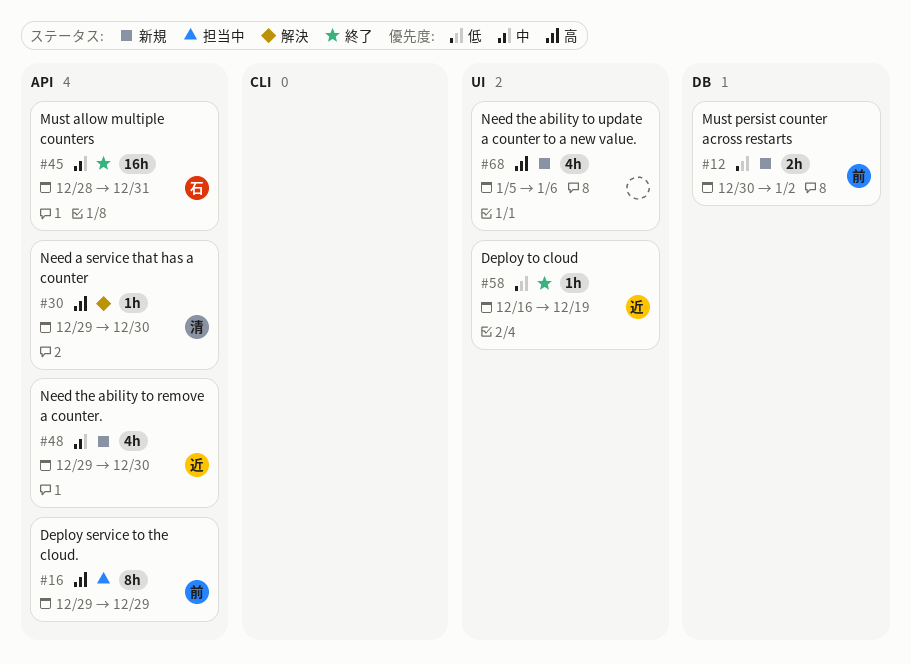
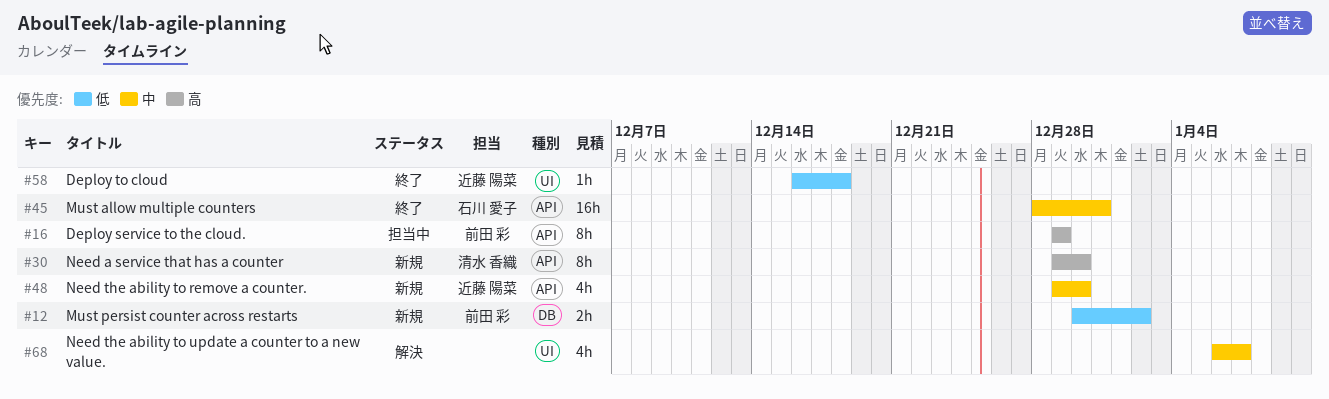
#30, status: 解決 -> 新規
#30, estimate: 1h -> 8h
#58, due: Dec 19 -> Dec 18
#68, status: 新規 -> 解決
#68, priority: 高 -> 中
#68, start: Jan 5 -> Jan 6
#68, due: Jan 6 -> Jan 7

